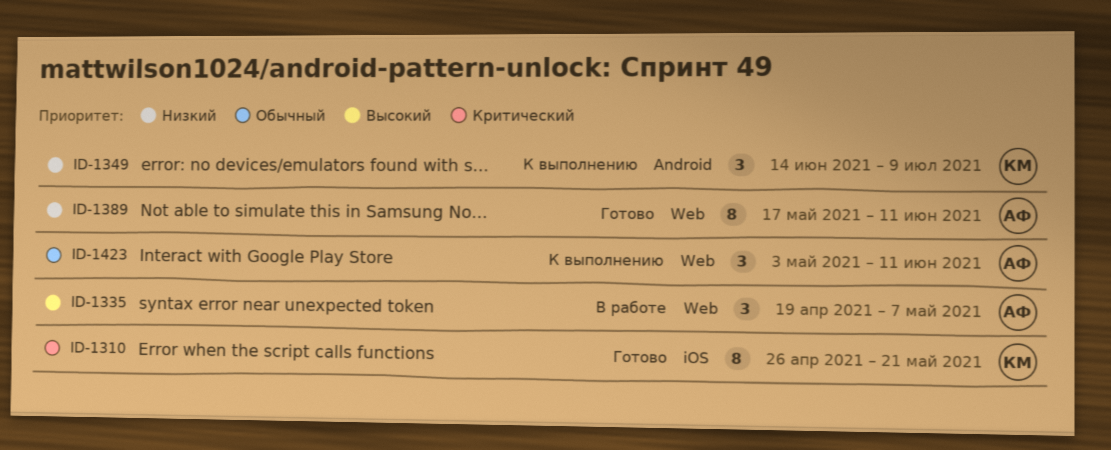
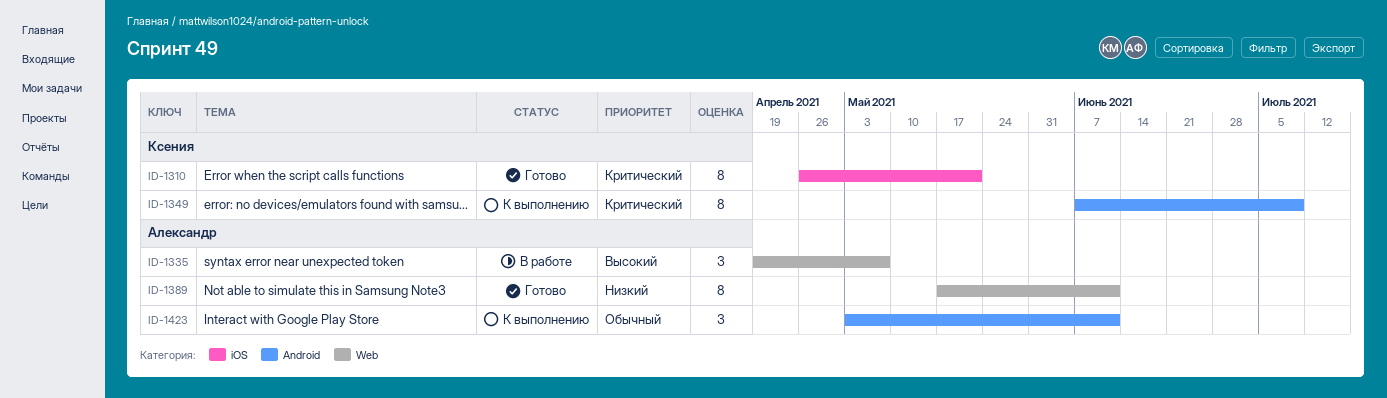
ID-1349, priority: Низкий -> Критический
ID-1349, estimate: 3 -> 8
ID-1349, start: Jun 14 -> Jun 7
ID-1423, label: Web -> Android

